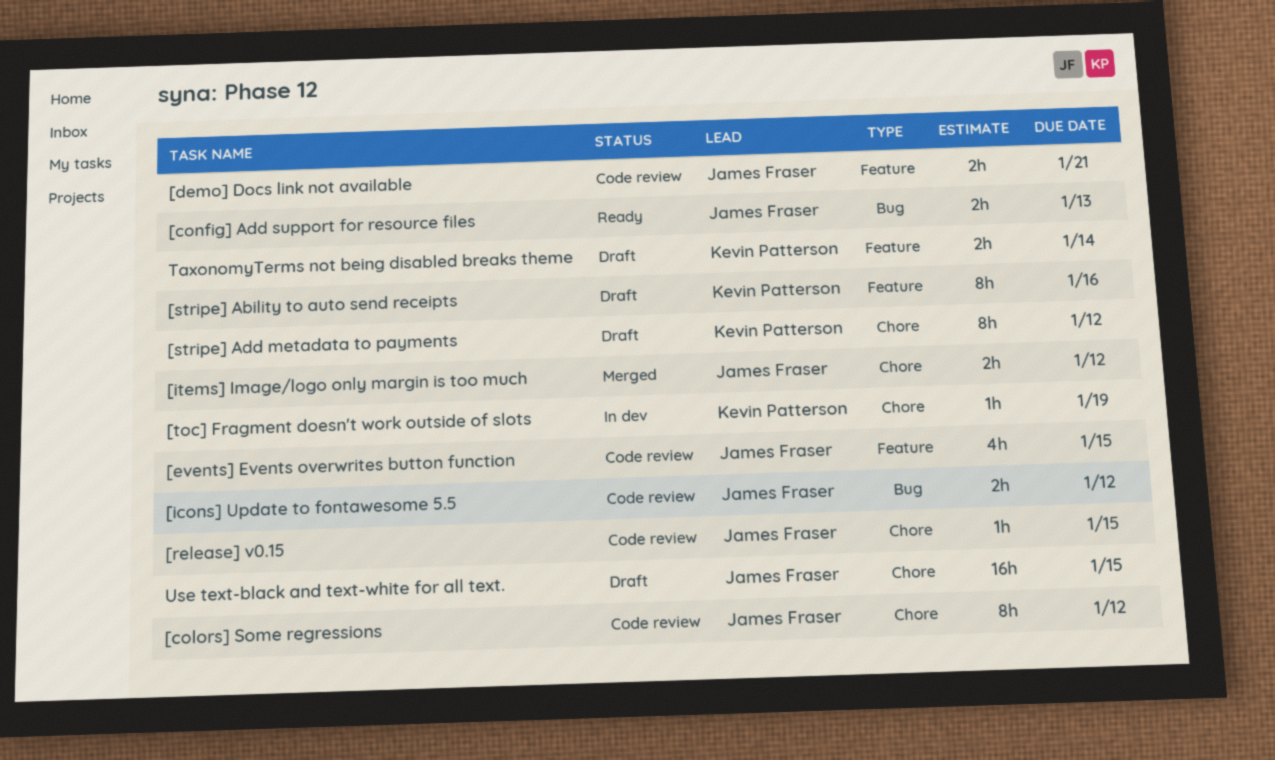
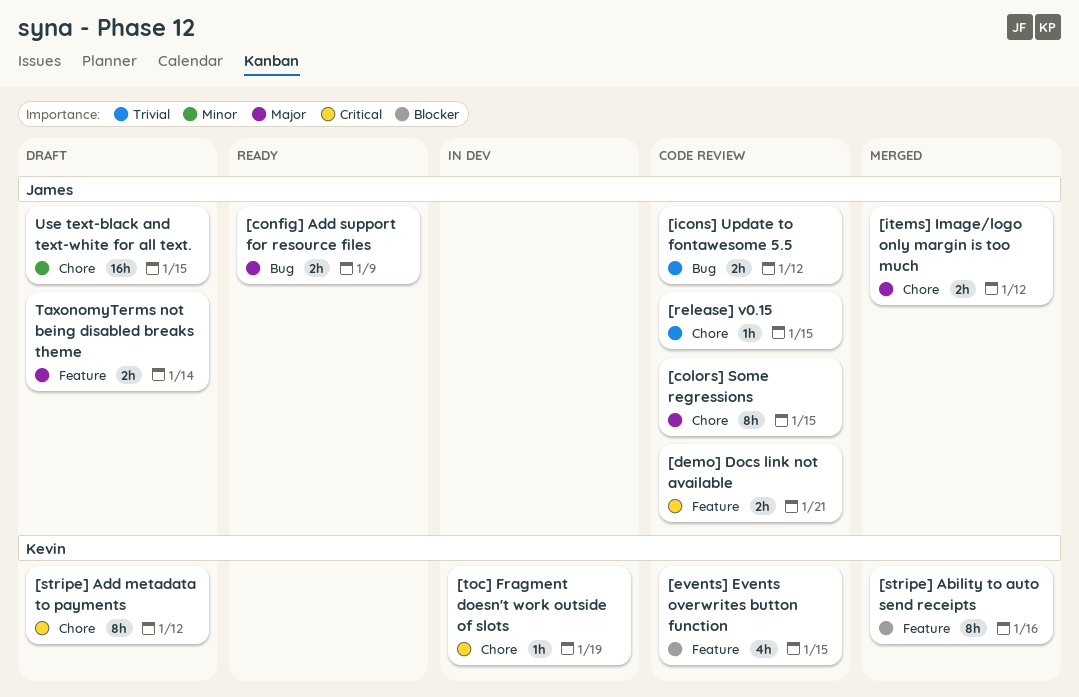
[colors] Some regressions, due: Jan 12 -> Jan 15
[config] Add support for resource files, due: Jan 13 -> Jan 9
[events] Events overwrites button function, owner: James Fraser -> Kevin Patterson
[stripe] Ability to auto send receipts, status: Draft -> Merged
TaxonomyTerms not being disabled breaks theme, owner: Kevin Patterson -> James Fraser

